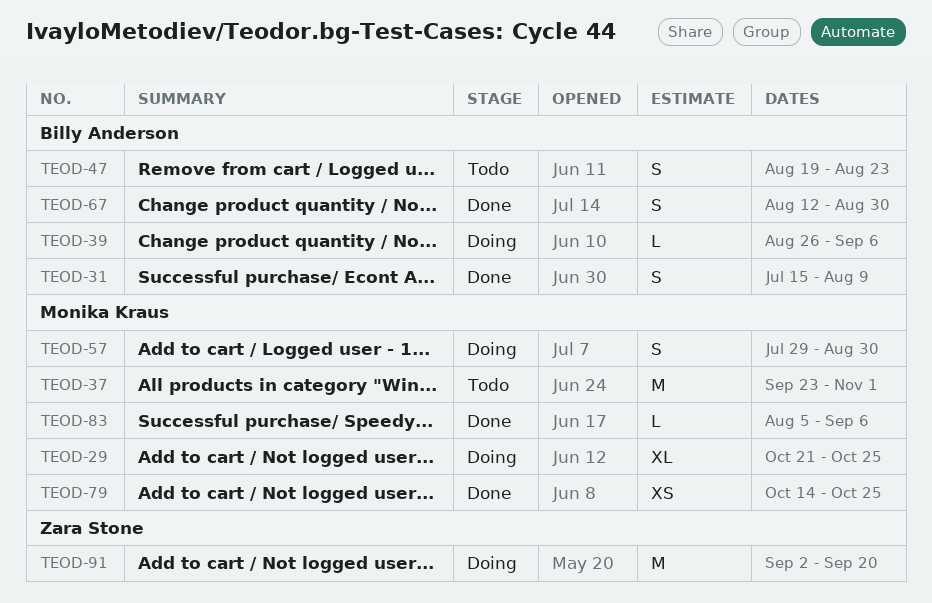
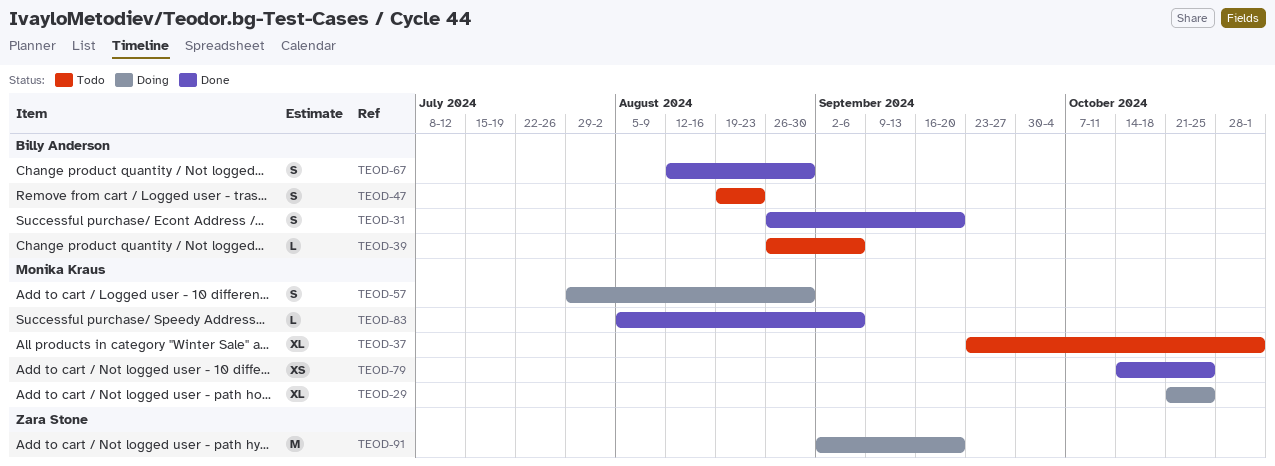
TEOD-31, start: Jul 15 -> Aug 26
TEOD-31, due: Aug 9 -> Sep 20
TEOD-37, estimate: M -> XL
TEOD-39, status: Doing -> Todo

